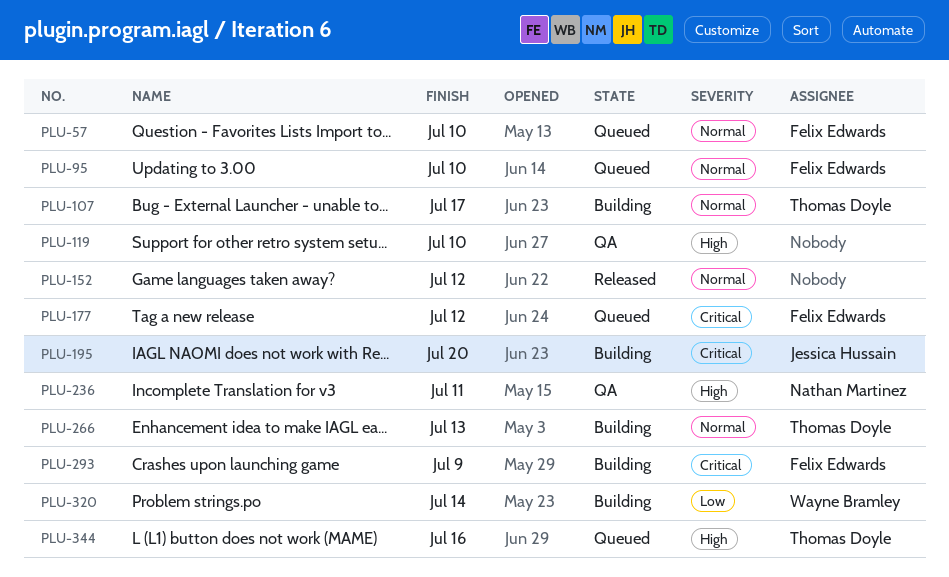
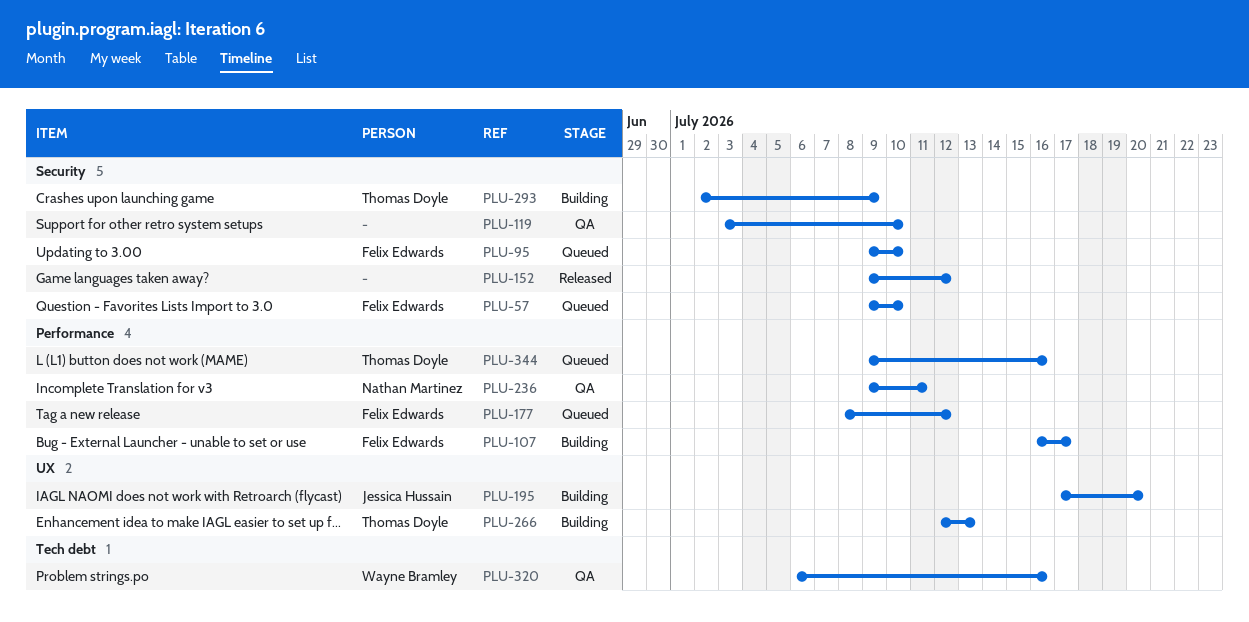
PLU-107, owner: Thomas Doyle -> Felix Edwards
PLU-293, owner: Felix Edwards -> Thomas Doyle
PLU-320, status: Building -> QA
PLU-320, due: Jul 14 -> Jul 16

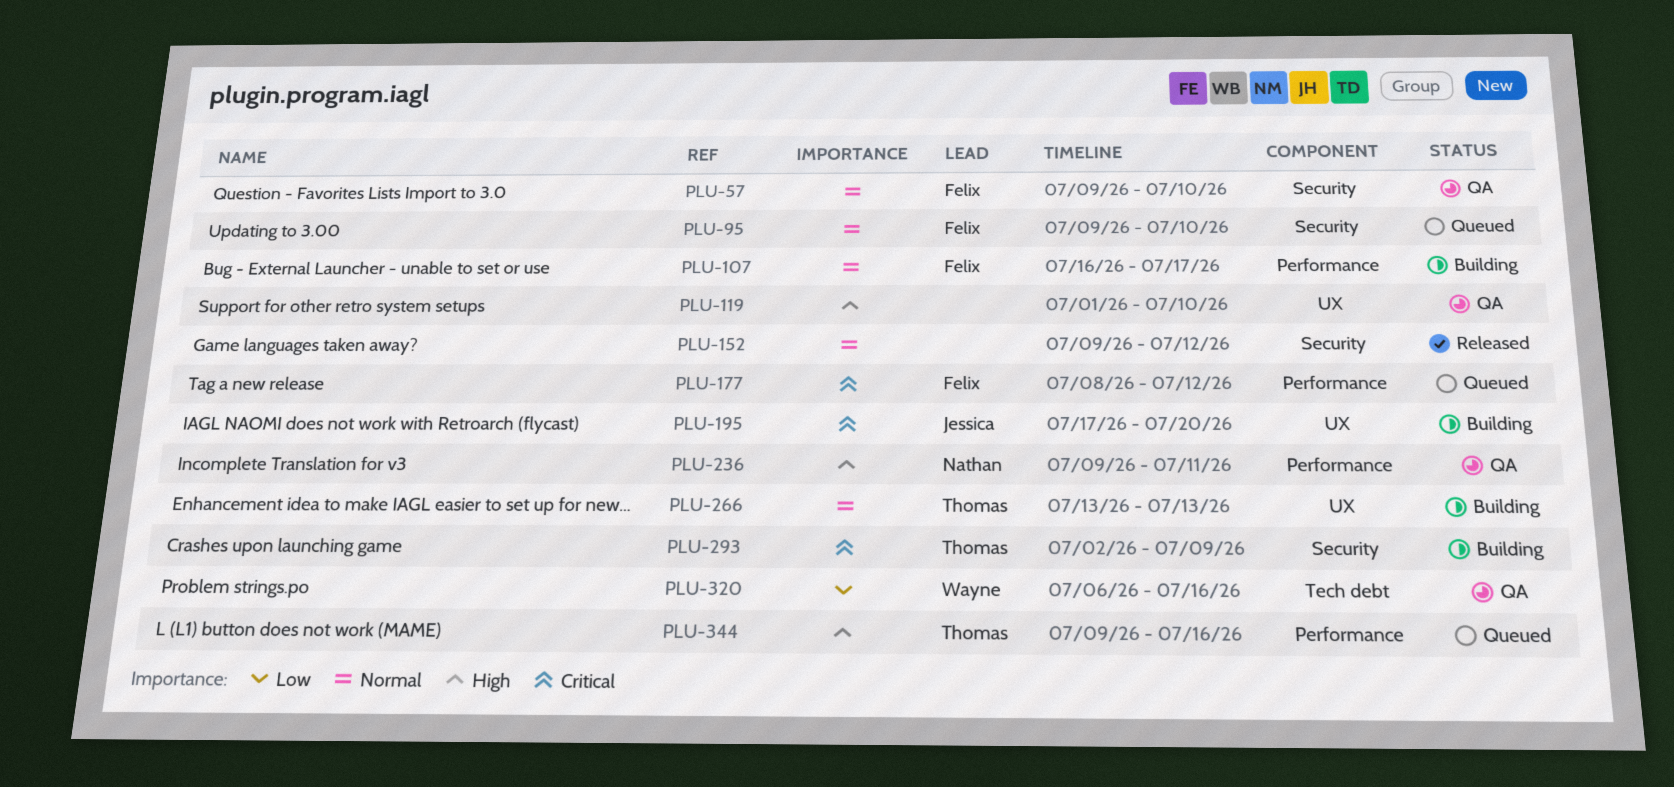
PLU-57, status: Queued -> QA
PLU-119, label: Security -> UX
PLU-119, start: Jul 3 -> Jul 1
PLU-266, start: Jul 12 -> Jul 13

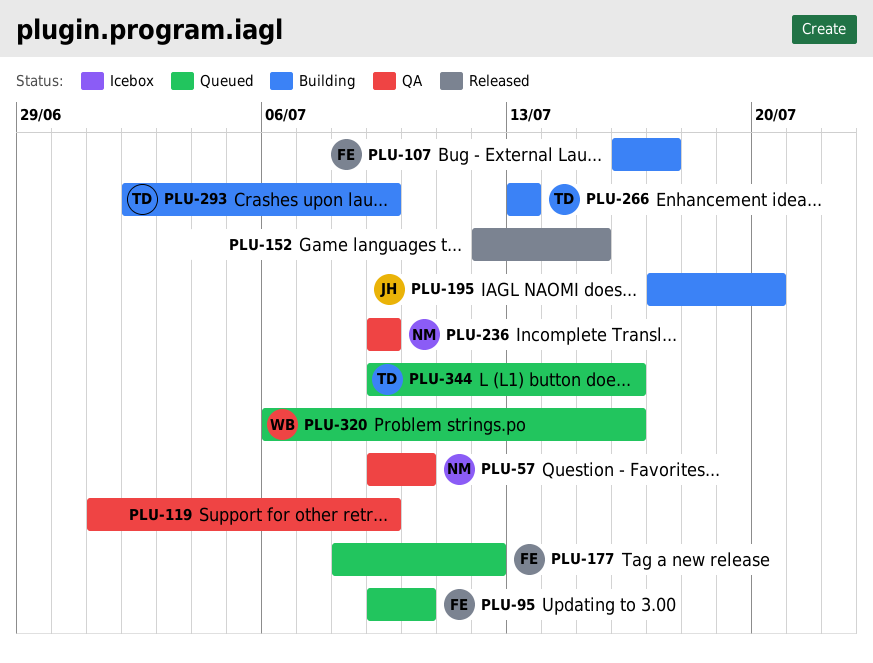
PLU-57, owner: Felix -> Nathan
PLU-119, due: Jul 10 -> Jul 9
PLU-152, start: Jul 9 -> Jul 12
PLU-152, due: Jul 12 -> Jul 15
PLU-236, due: Jul 11 -> Jul 9
PLU-320, status: QA -> Queued

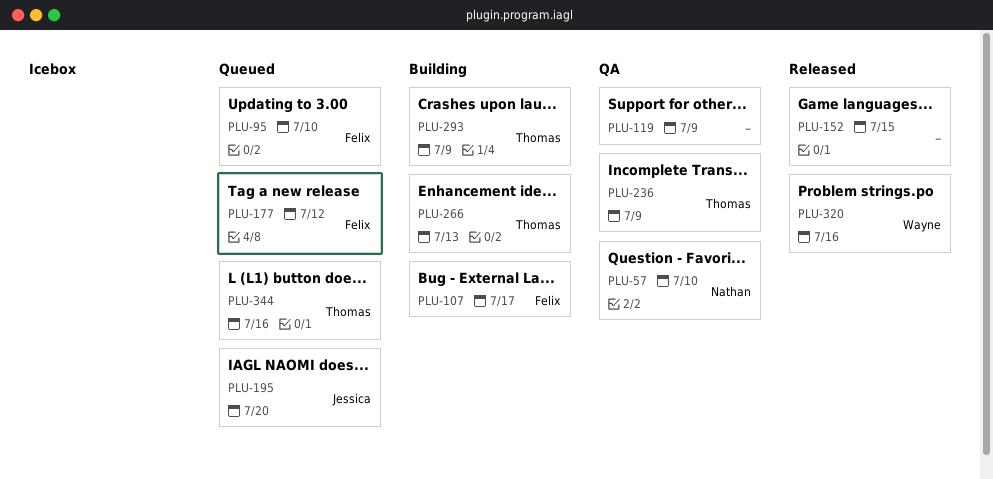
PLU-195, status: Building -> Queued
PLU-236, owner: Nathan -> Thomas
PLU-320, status: Queued -> Released

